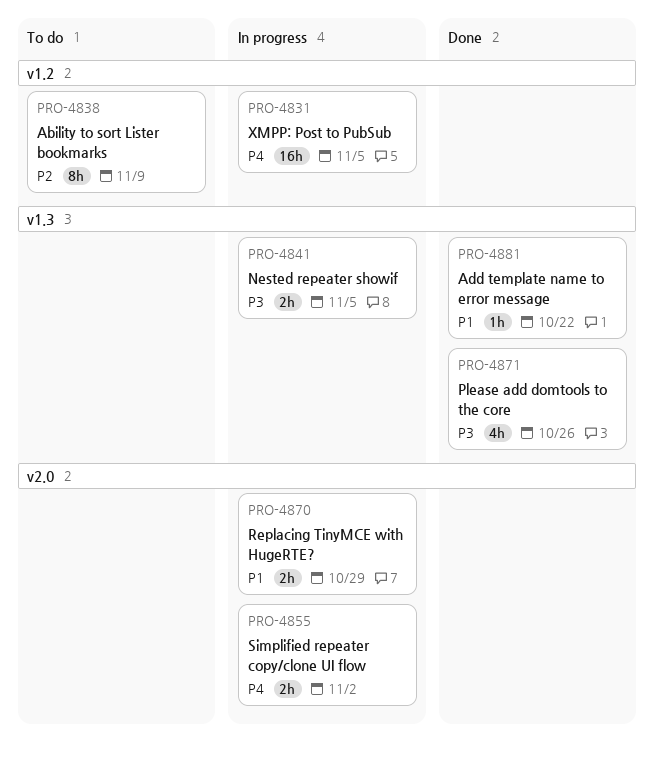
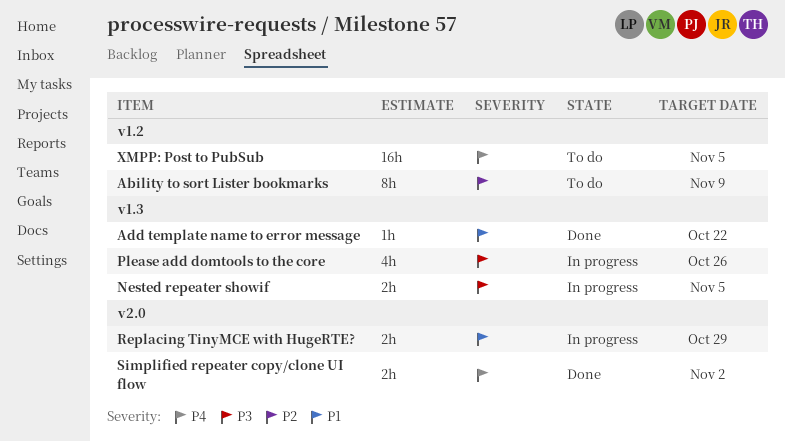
Please add domtools to the core, status: Done -> In progress
Simplified repeater copy/clone UI flow, status: In progress -> Done
XMPP: Post to PubSub, status: In progress -> To do

